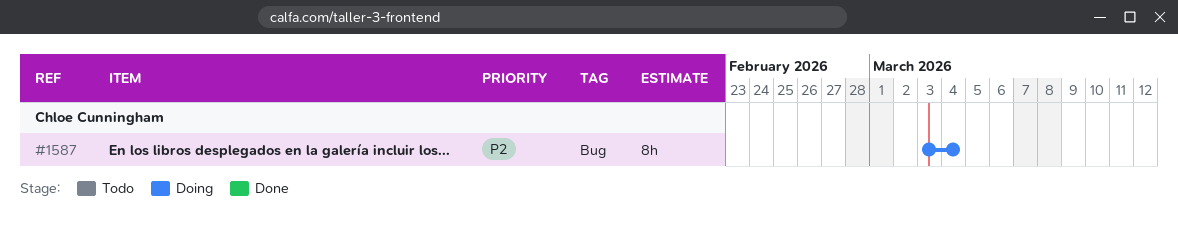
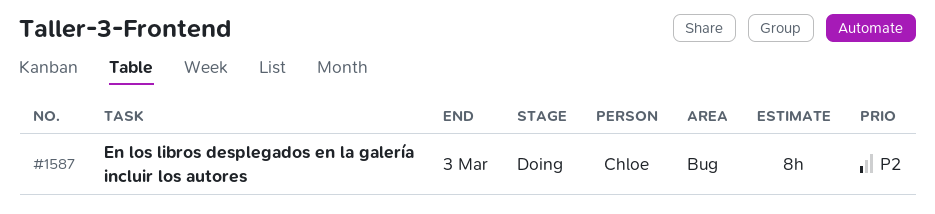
#1587, due: Mar 4 -> Mar 3

